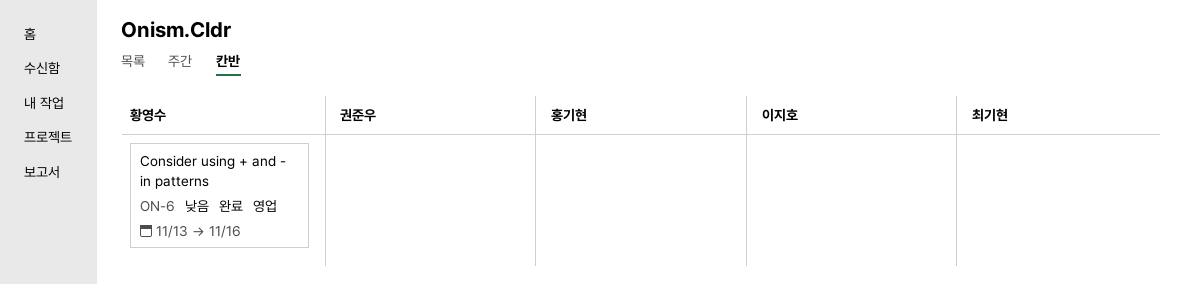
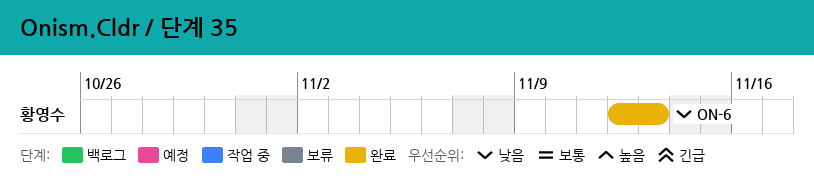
ON-6, start: Nov 13 -> Nov 12
ON-6, due: Nov 16 -> Nov 13

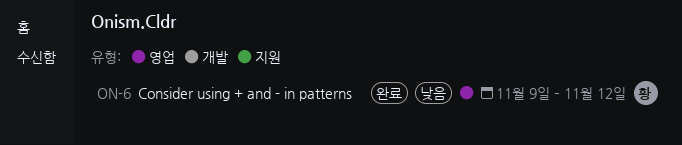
ON-6, start: Nov 12 -> Nov 9
ON-6, due: Nov 13 -> Nov 12

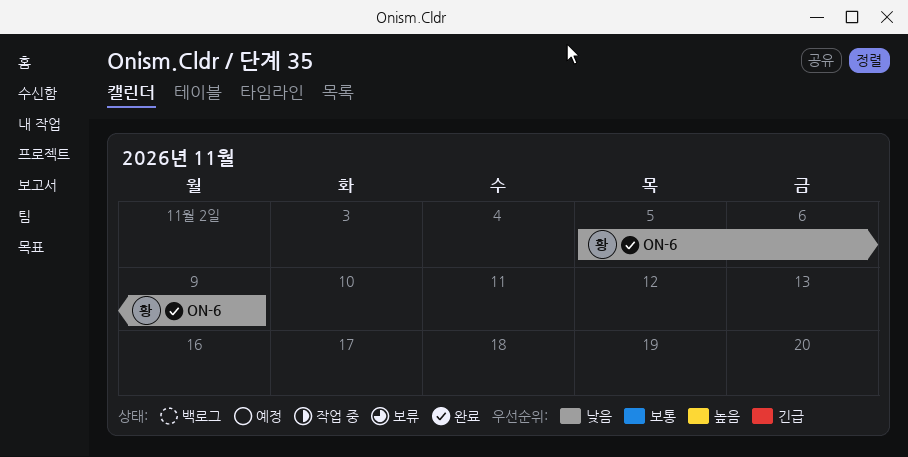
ON-6, start: Nov 9 -> Nov 5
ON-6, due: Nov 12 -> Nov 9

